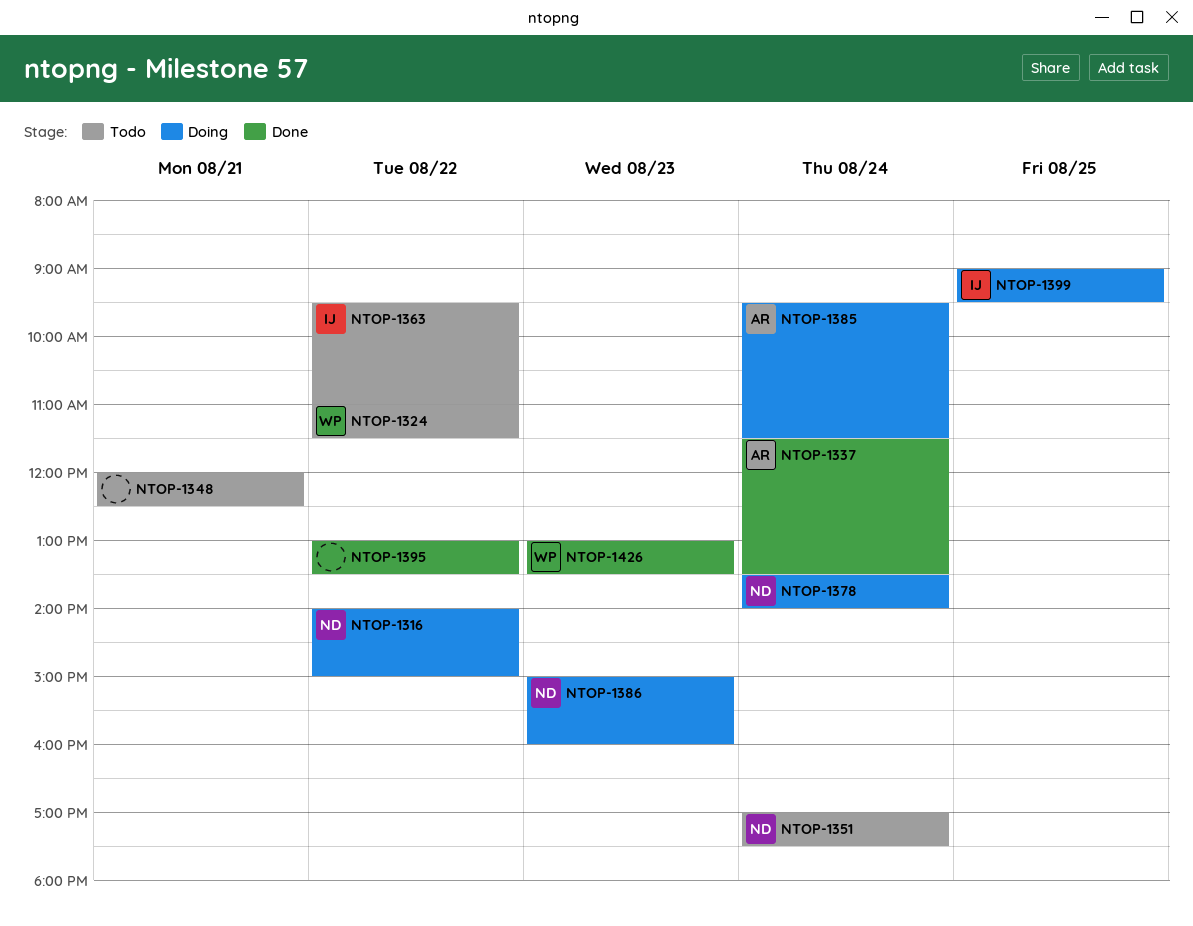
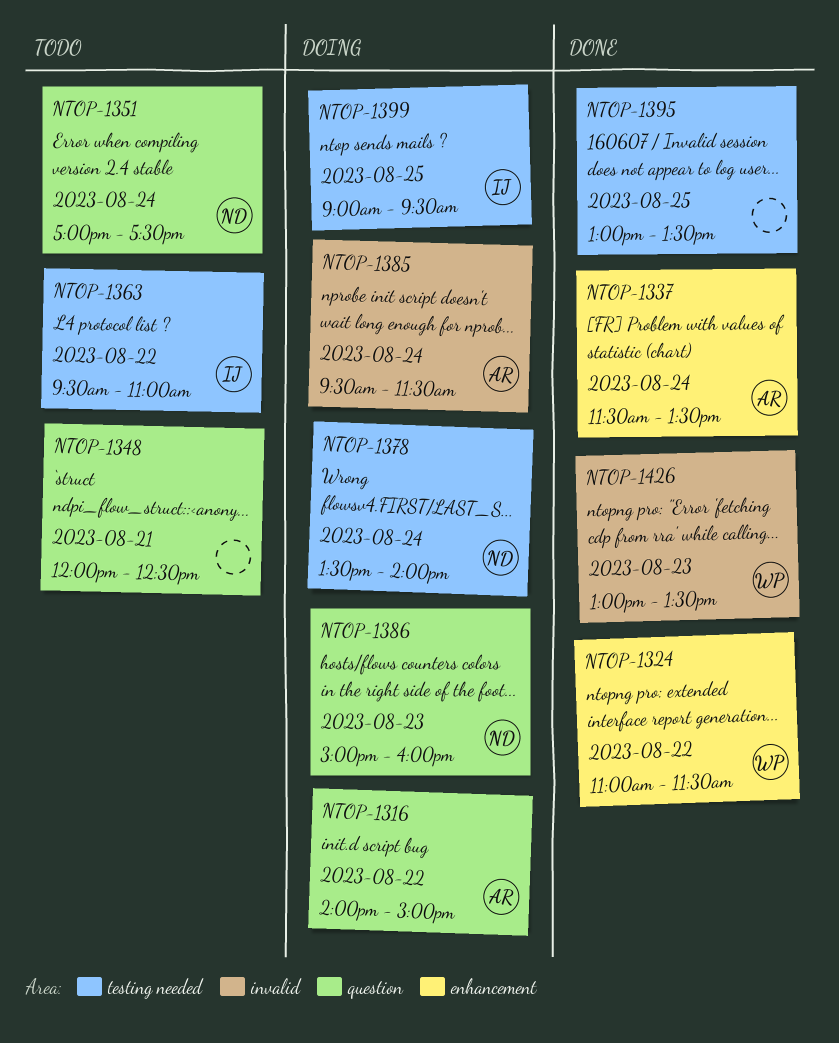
NTOP-1316, owner: ND -> AR
NTOP-1324, status: Todo -> Done
NTOP-1395, day: Aug 22 -> Aug 25

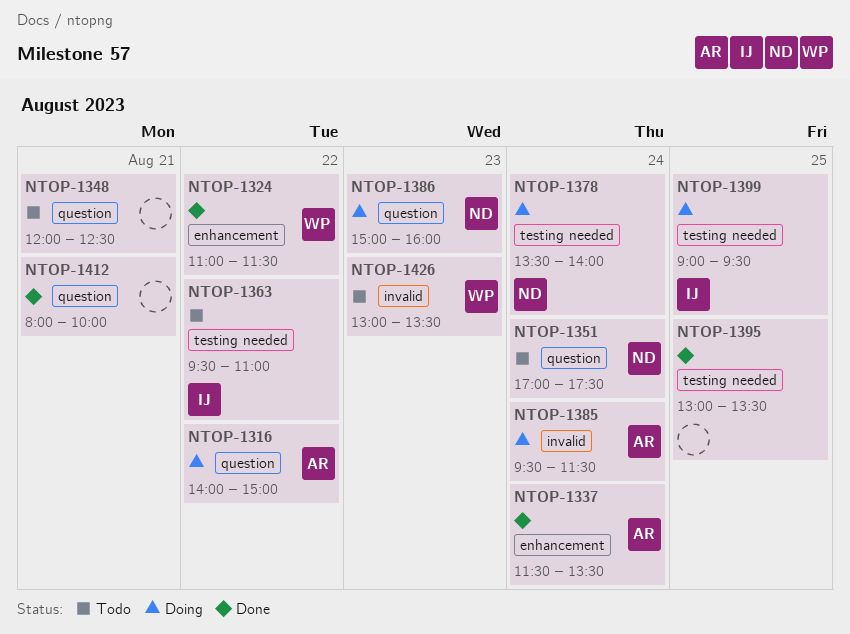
NTOP-1412: none -> present
NTOP-1426, status: Done -> Todo

